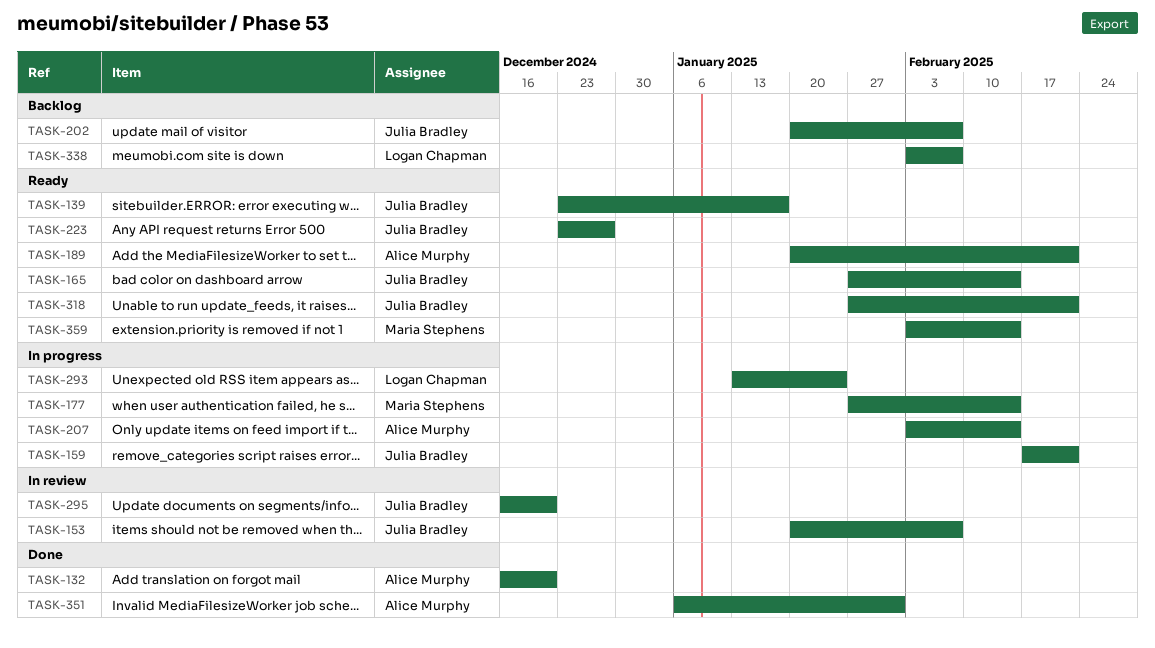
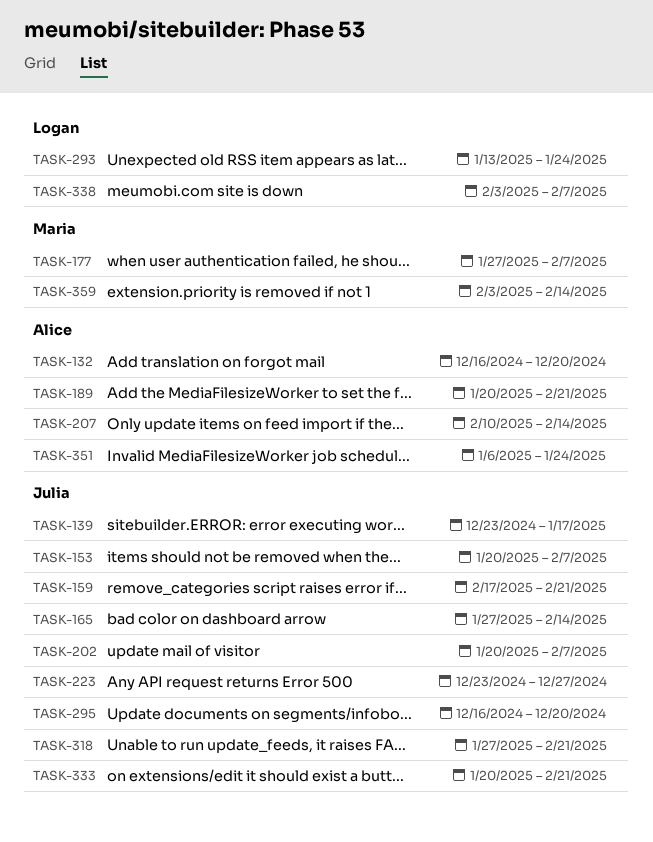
TASK-177, due: Feb 14 -> Feb 7
TASK-207, start: Feb 3 -> Feb 10
TASK-333: none -> present
TASK-351, due: Jan 31 -> Jan 24

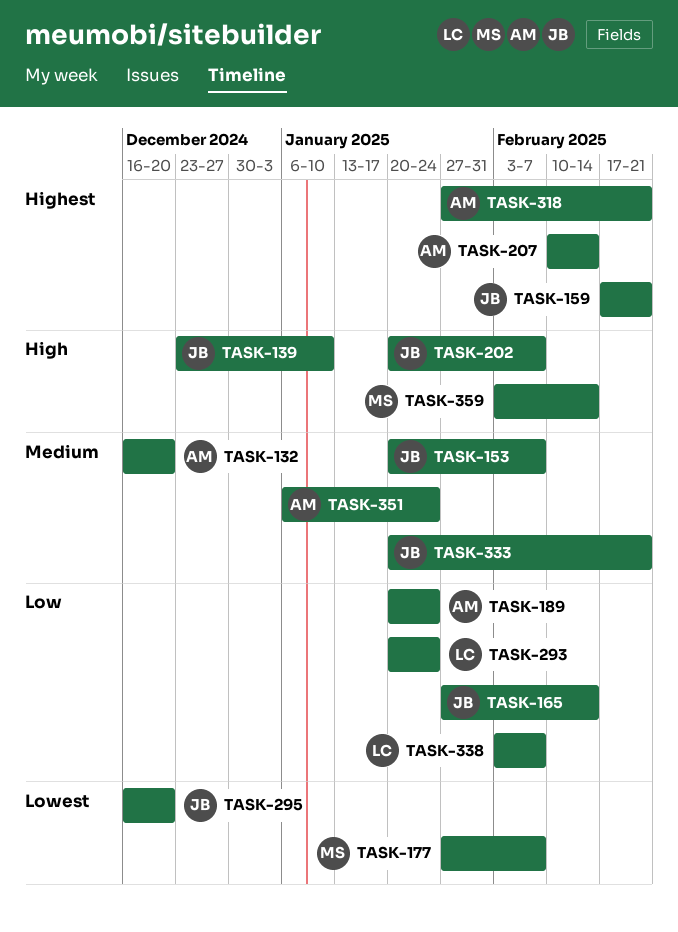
TASK-139, due: Jan 17 -> Jan 10
TASK-189, due: Feb 21 -> Jan 24
TASK-223: present -> none
TASK-293, start: Jan 13 -> Jan 20
TASK-318, owner: Julia -> Alice

